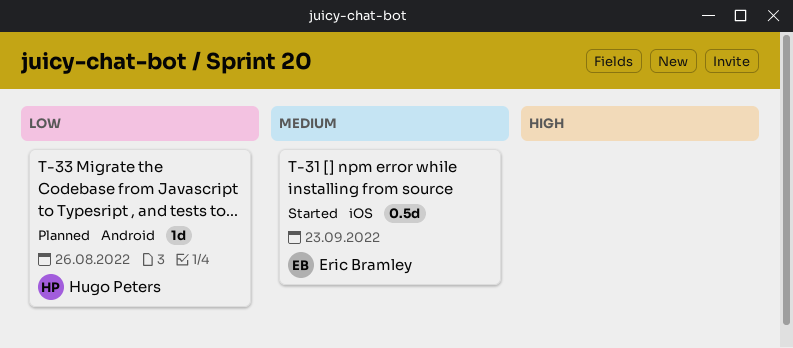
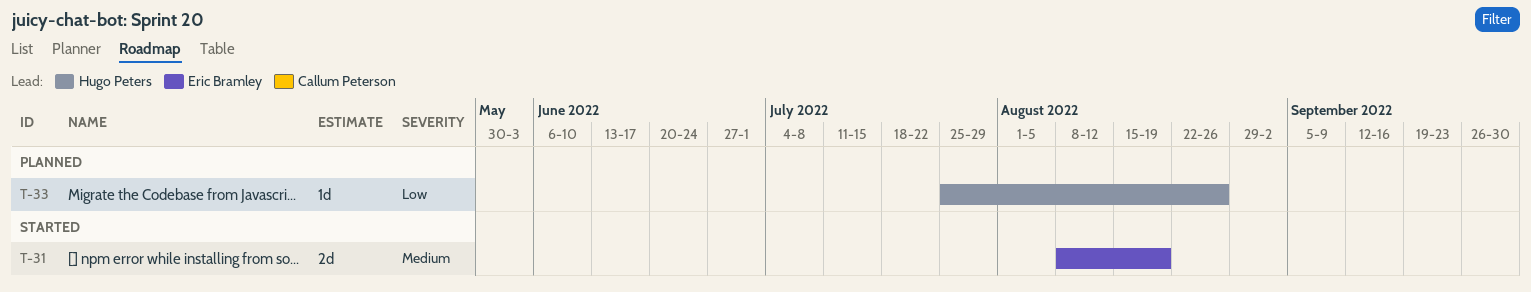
T-31, estimate: 0.5d -> 2d
T-31, due: Sep 23 -> Aug 19

